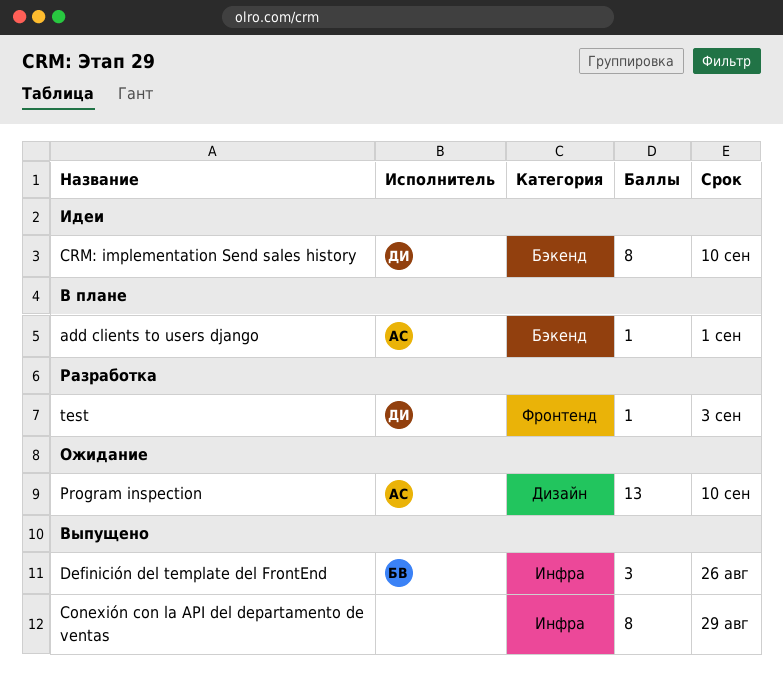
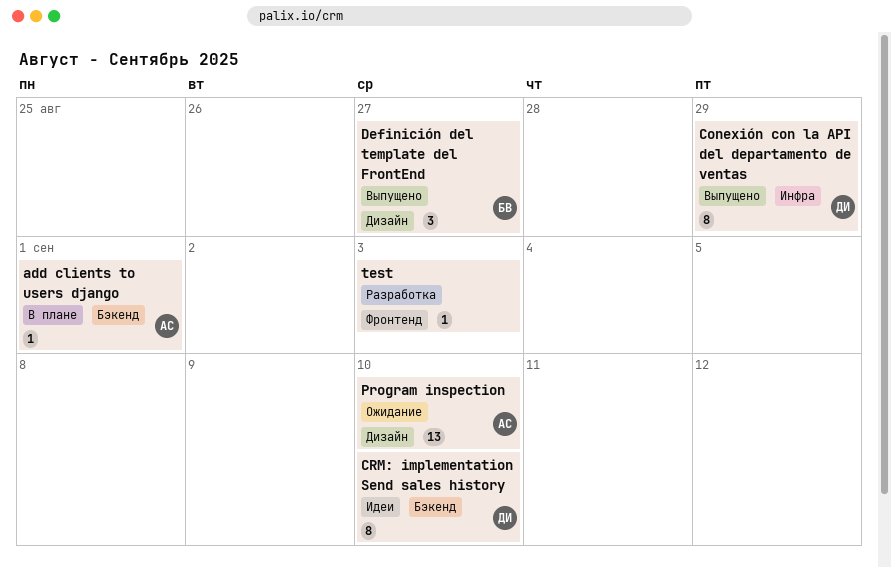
Conexión con la API del departamento de ventas, owner: none -> ДИ
Definición del template del FrontEnd, label: Инфра -> Дизайн
Definición del template del FrontEnd, due: Aug 26 -> Aug 27
test, owner: ДИ -> none

